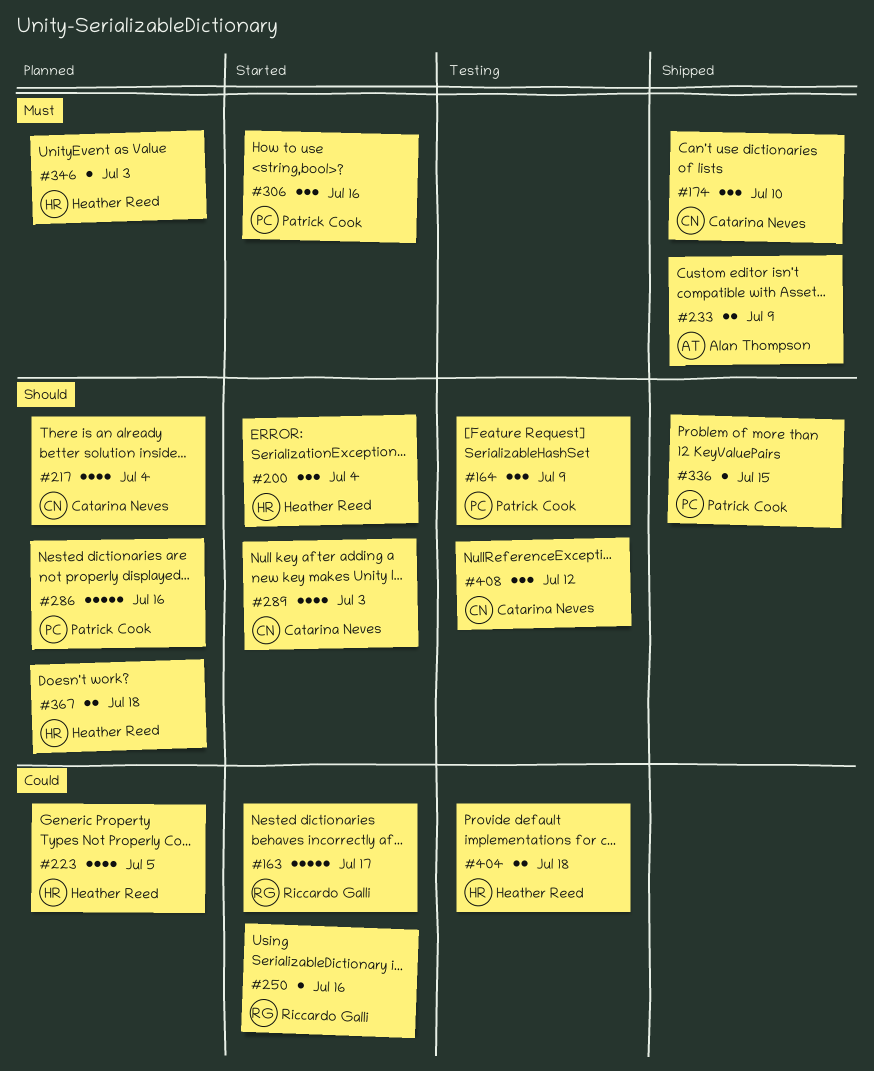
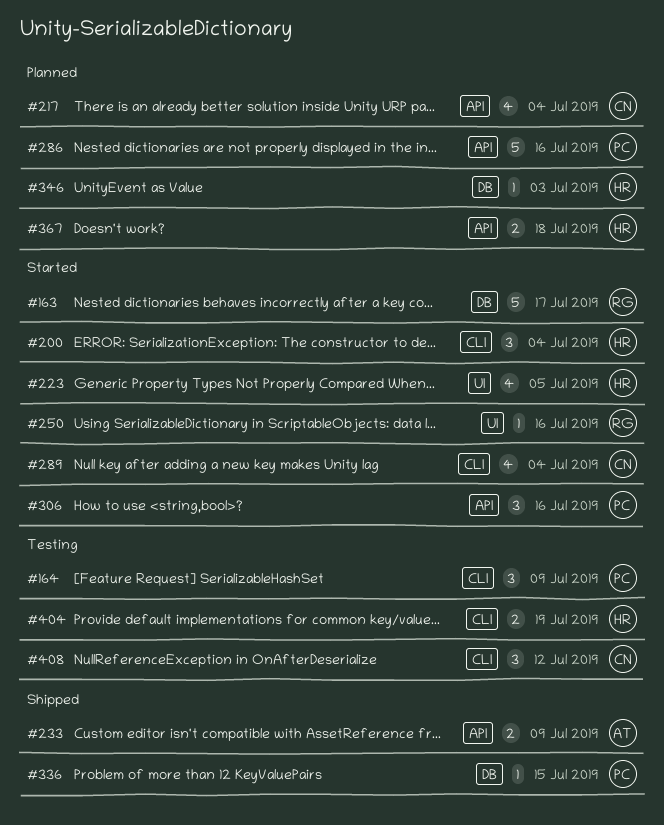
#174: present -> none
#223, status: Planned -> Started
#289, due: Jul 3 -> Jul 4
#404, due: Jul 18 -> Jul 19

